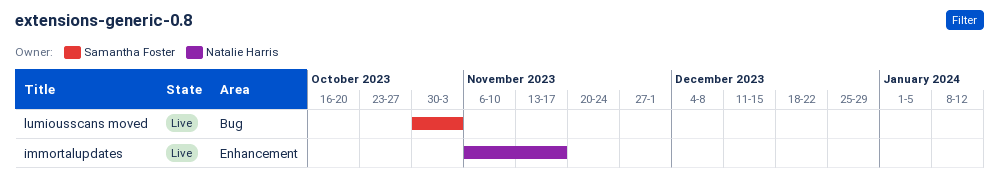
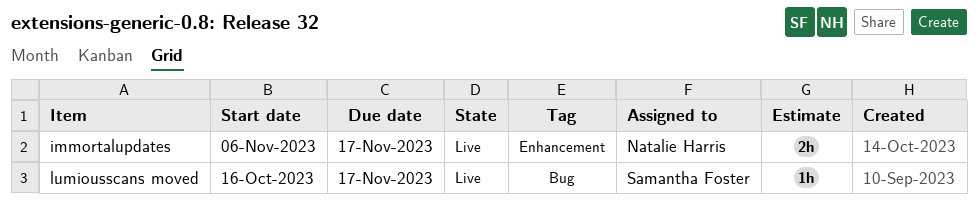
lumiousscans moved, start: Oct 30 -> Oct 16
lumiousscans moved, due: Nov 3 -> Nov 17

